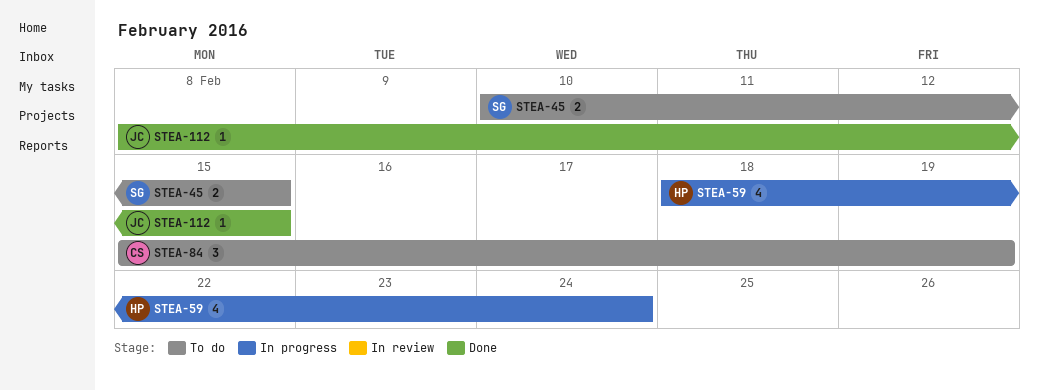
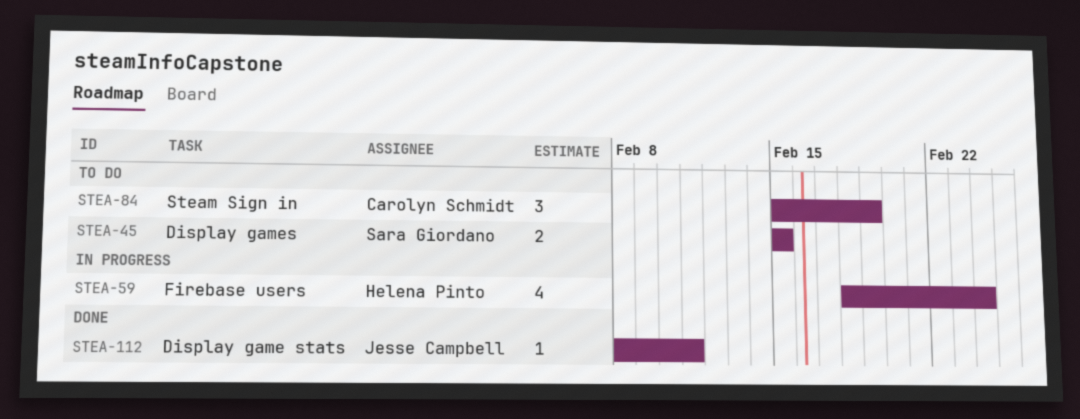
STEA-45, start: Feb 10 -> Feb 15
STEA-112, due: Feb 15 -> Feb 11

